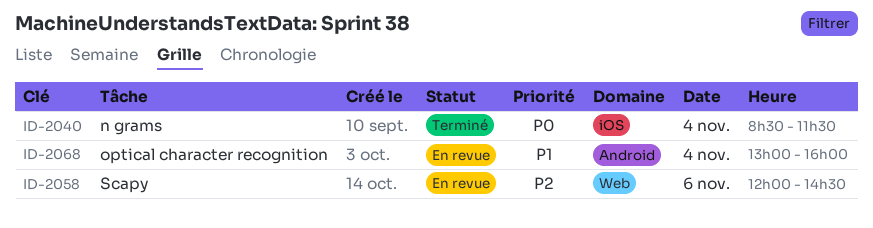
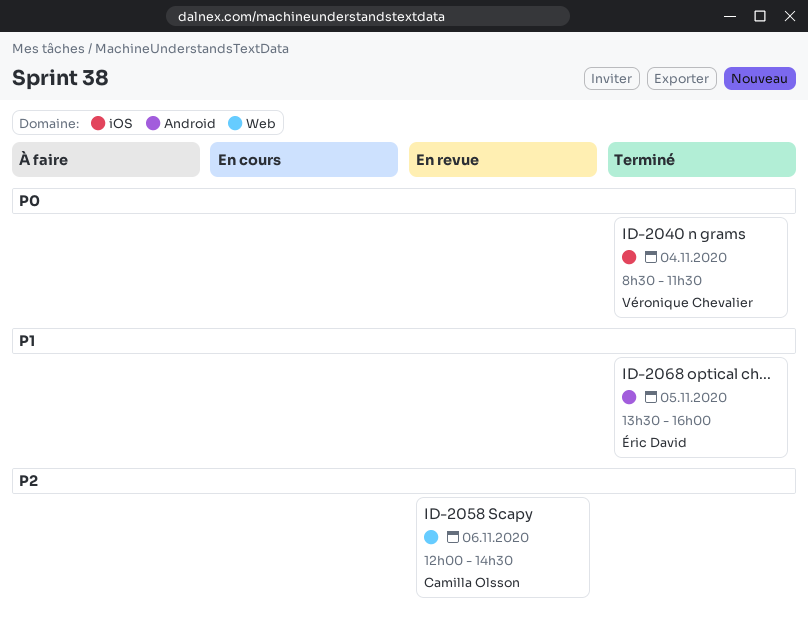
ID-2068, status: En revue -> Terminé
ID-2068, day: Nov 4 -> Nov 5
ID-2068, begins: 13:00 -> 13:30

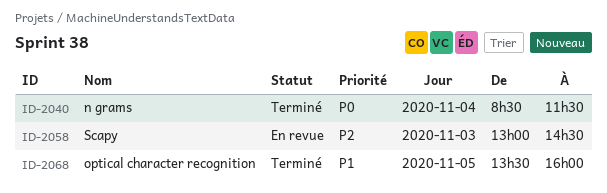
ID-2058, day: Nov 6 -> Nov 3
ID-2058, begins: 12:00 -> 13:00

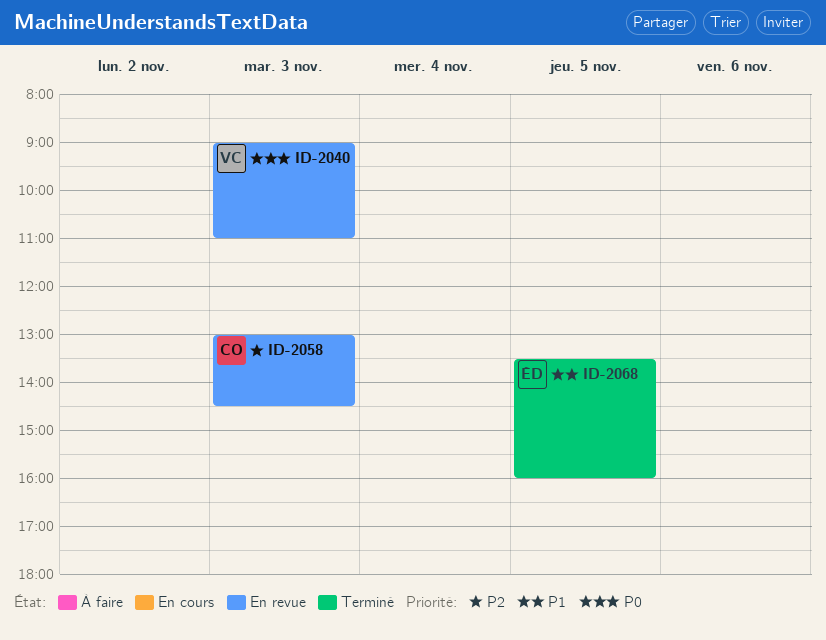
ID-2040, status: Terminé -> En revue
ID-2040, day: Nov 4 -> Nov 3
ID-2040, begins: 08:30 -> 09:00
ID-2040, ends: 11:30 -> 11:00

